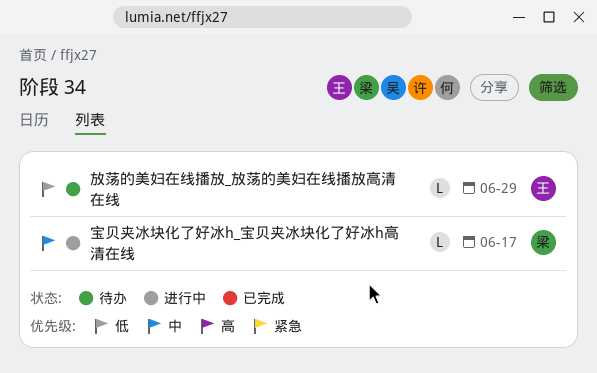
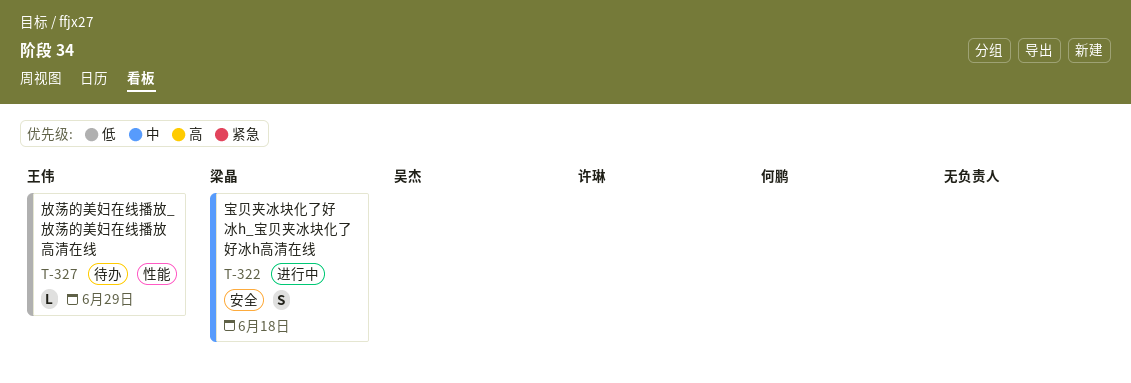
宝贝夹冰块化了好冰h_宝贝夹冰块化了好冰h高清在线, estimate: L -> S
宝贝夹冰块化了好冰h_宝贝夹冰块化了好冰h高清在线, due: Jun 17 -> Jun 18

